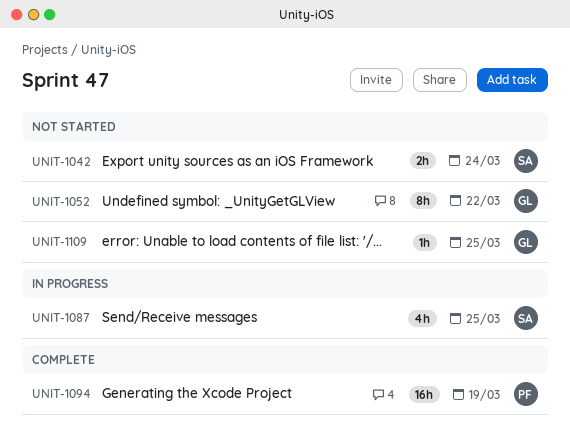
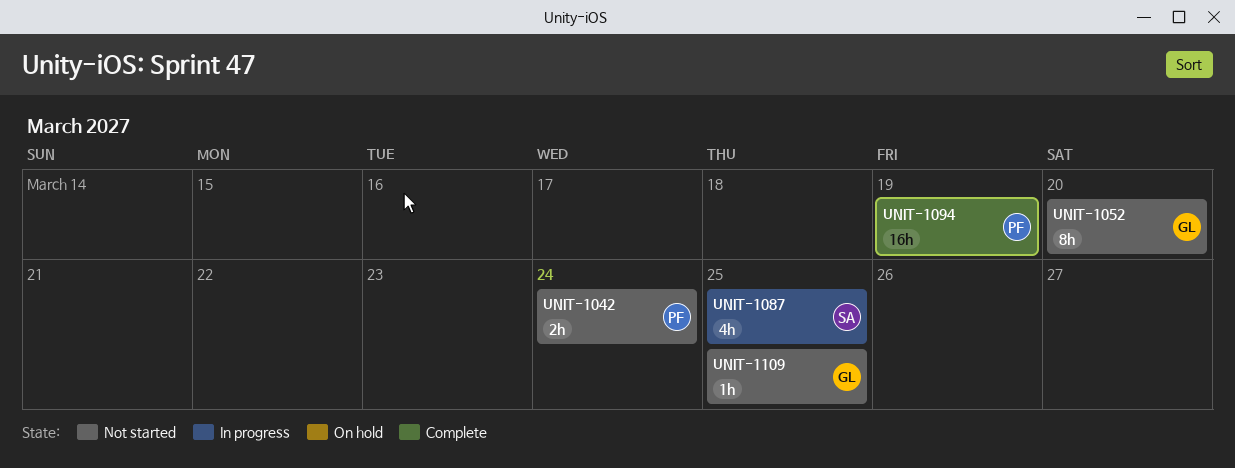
UNIT-1042, owner: SA -> PF
UNIT-1052, due: Mar 22 -> Mar 20

